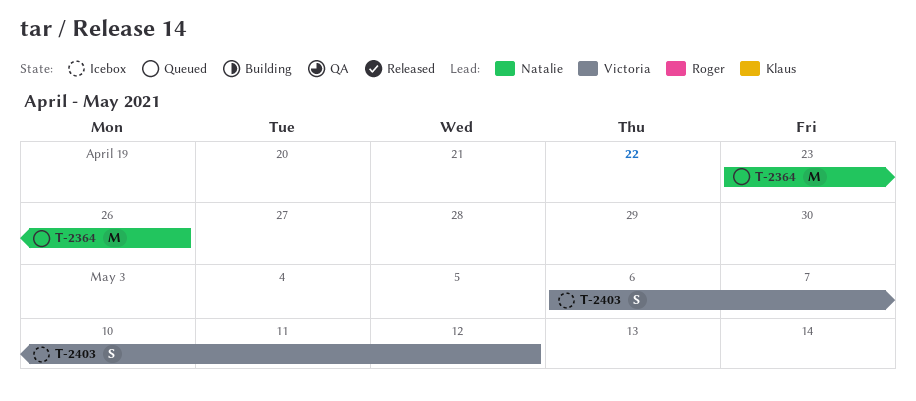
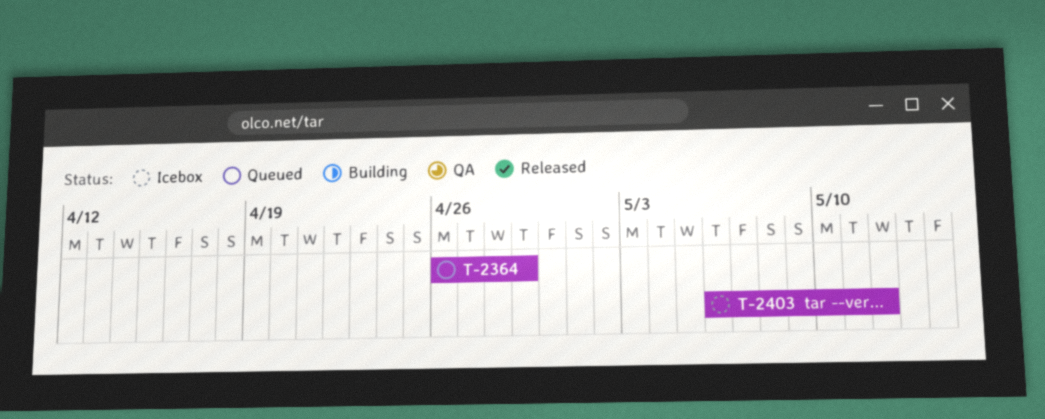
T-2364, start: Apr 23 -> Apr 26
T-2364, due: Apr 26 -> Apr 29

